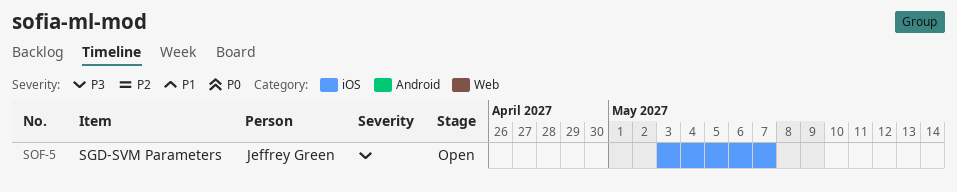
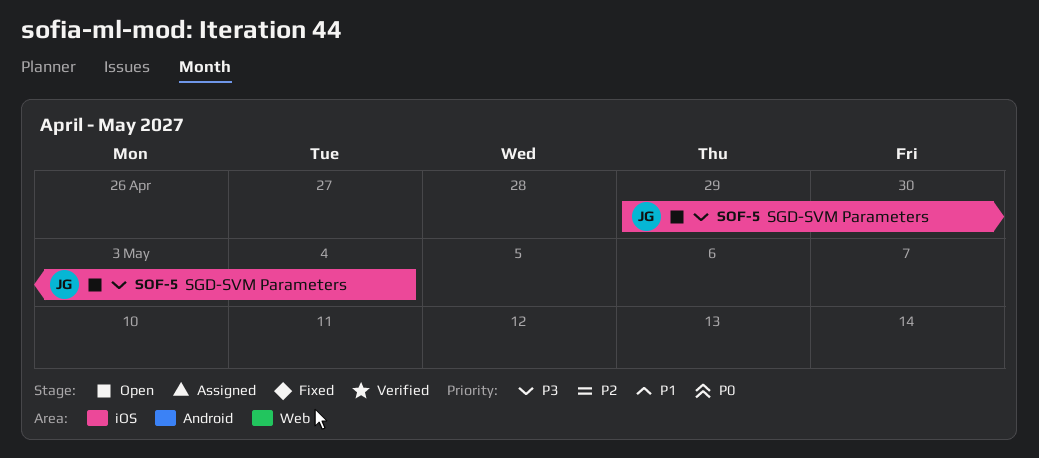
SOF-5, start: May 3 -> Apr 29
SOF-5, due: May 7 -> May 4

